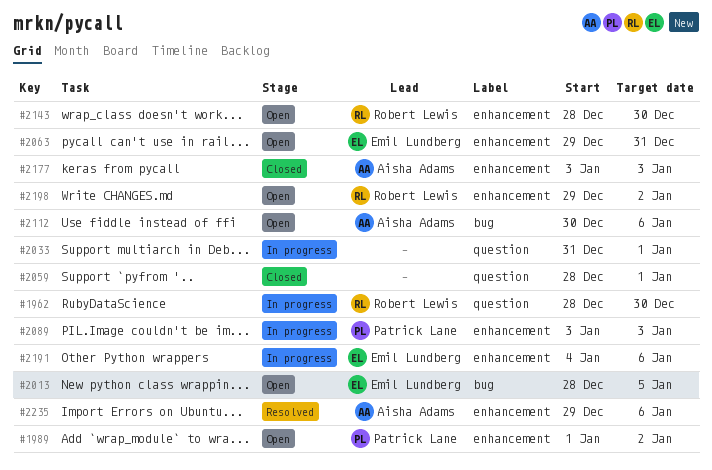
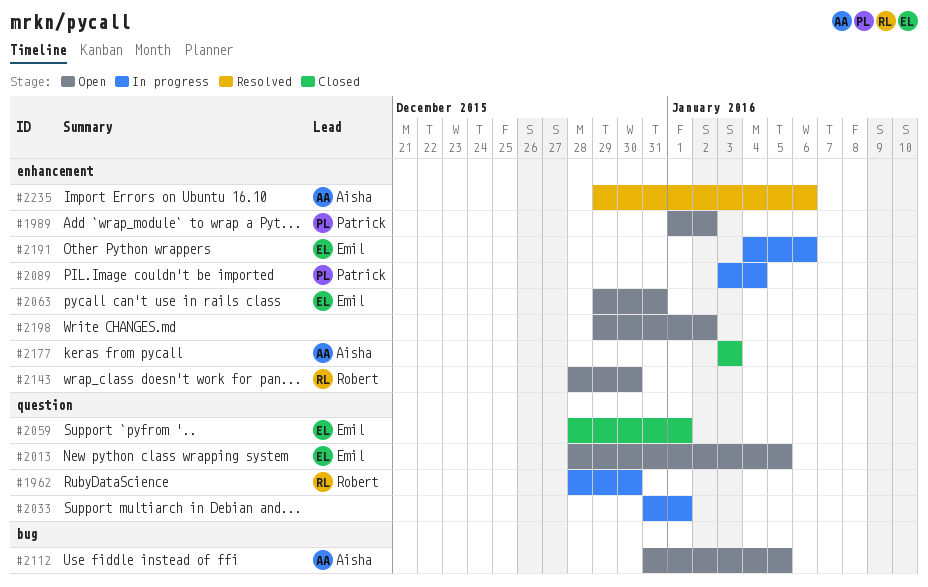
#2013, label: bug -> question
#2059, owner: none -> Emil Lundberg
#2089, due: Jan 3 -> Jan 4
#2112, start: Dec 30 -> Dec 31
#2112, due: Jan 6 -> Jan 5
#2198, owner: Robert Lewis -> none

